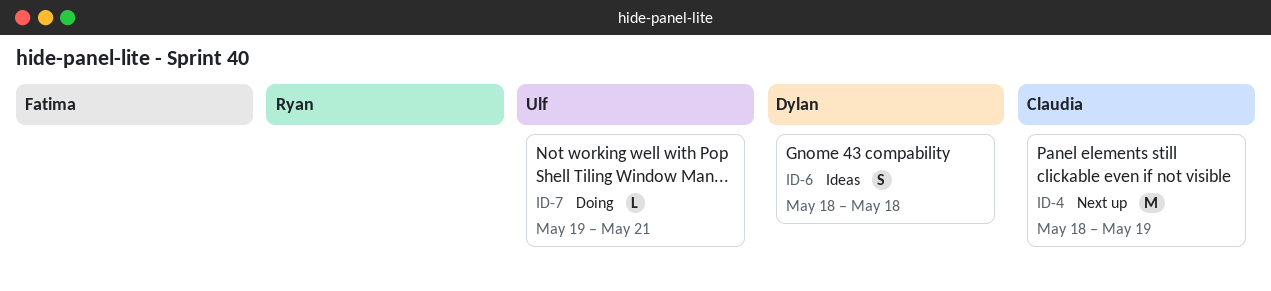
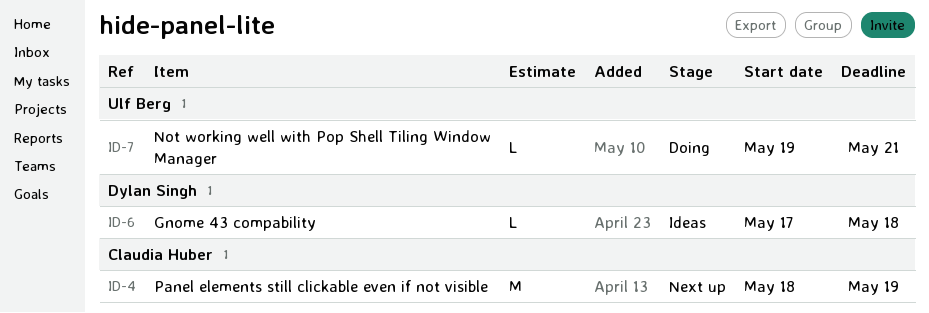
ID-6, estimate: S -> L
ID-6, start: May 18 -> May 17

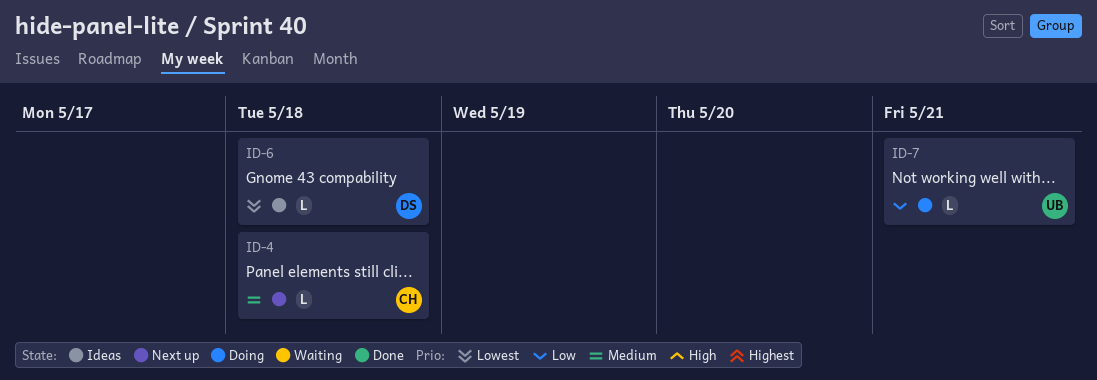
ID-4, estimate: M -> L
ID-4, due: May 19 -> May 18

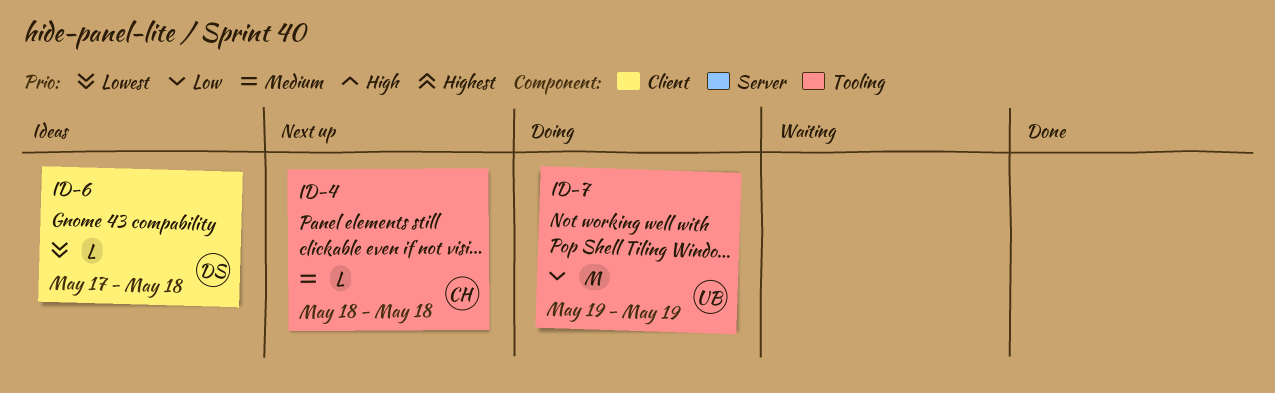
ID-7, estimate: L -> M
ID-7, due: May 21 -> May 19

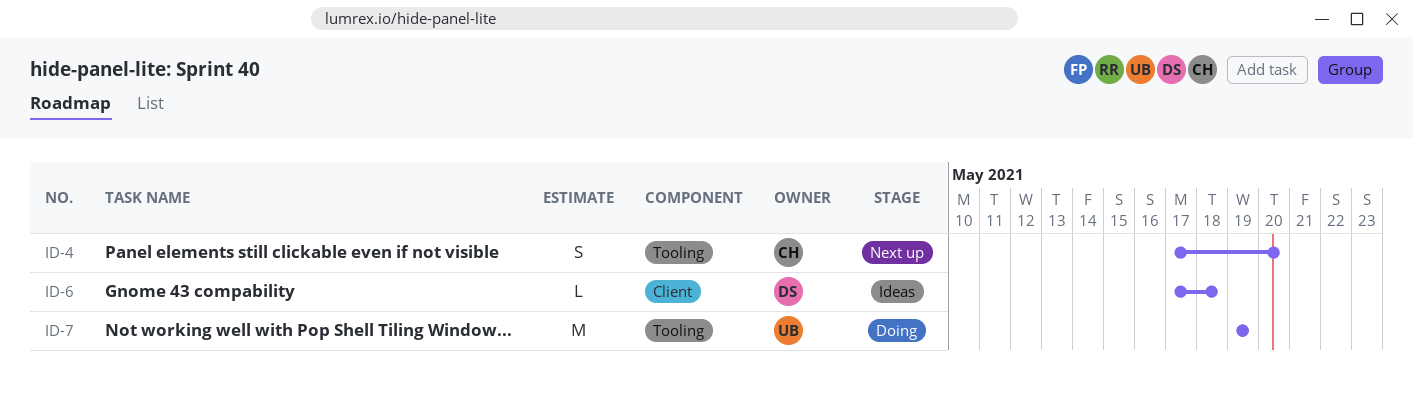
ID-4, estimate: L -> S
ID-4, start: May 18 -> May 17
ID-4, due: May 18 -> May 20

